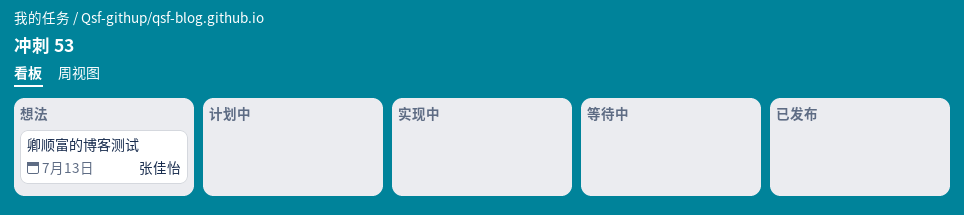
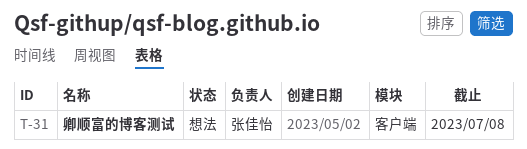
卿顺富的博客测试, due: Jul 13 -> Jul 8

